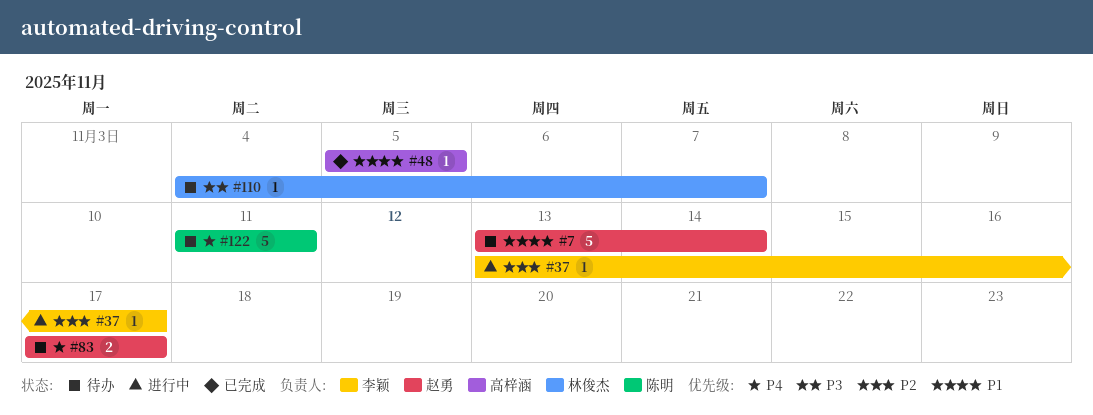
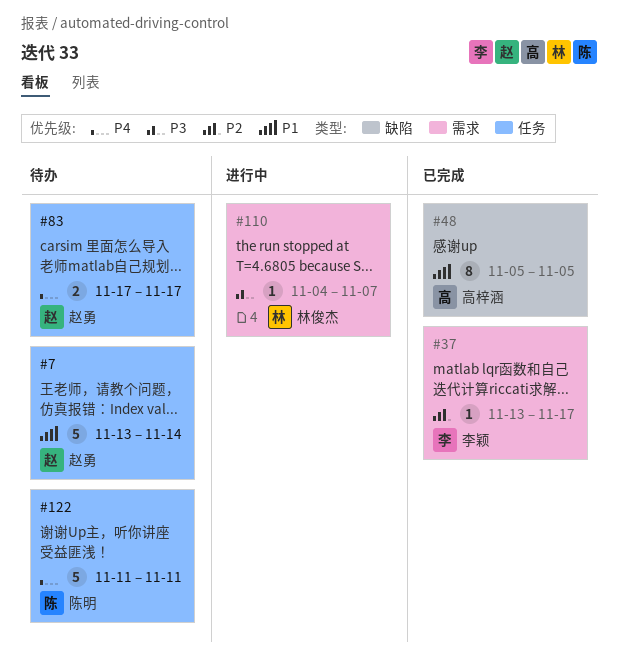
#37, status: 进行中 -> 已完成
#48, estimate: 1 -> 8
#110, status: 待办 -> 进行中

